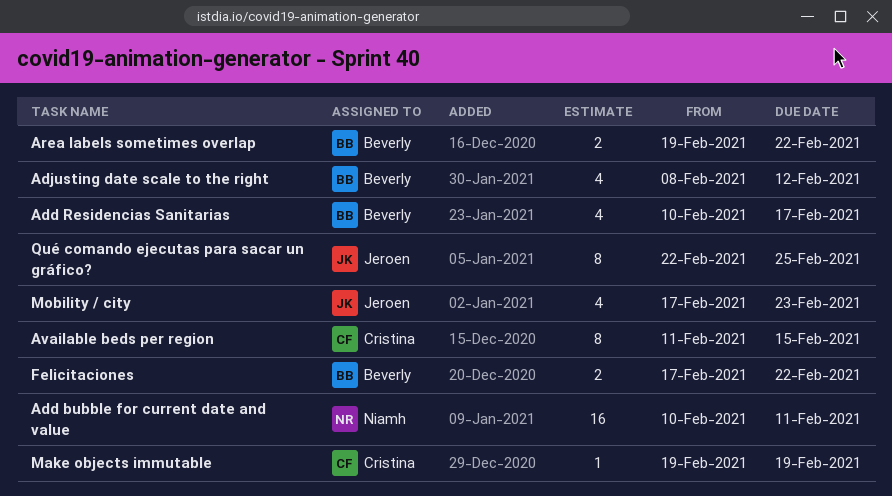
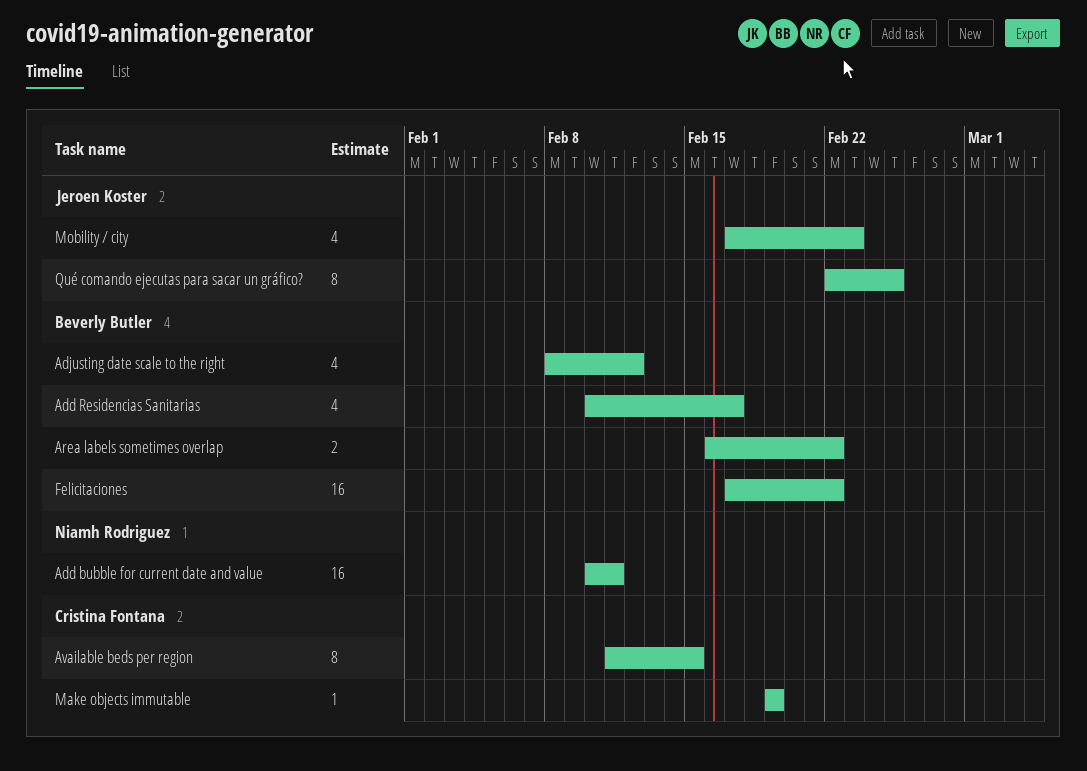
Area labels sometimes overlap, start: Feb 19 -> Feb 16
Felicitaciones, estimate: 2 -> 16

